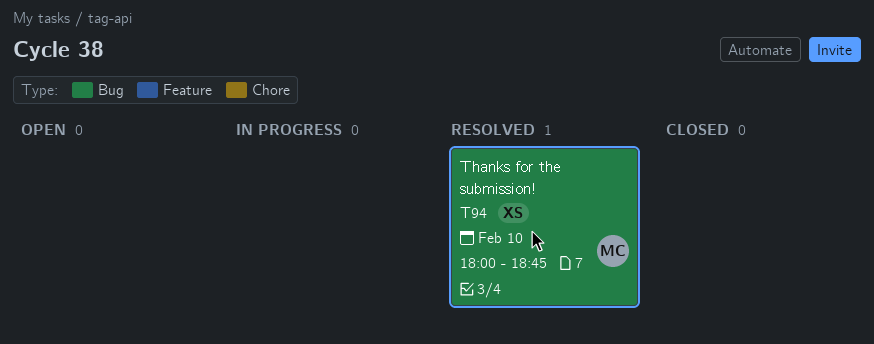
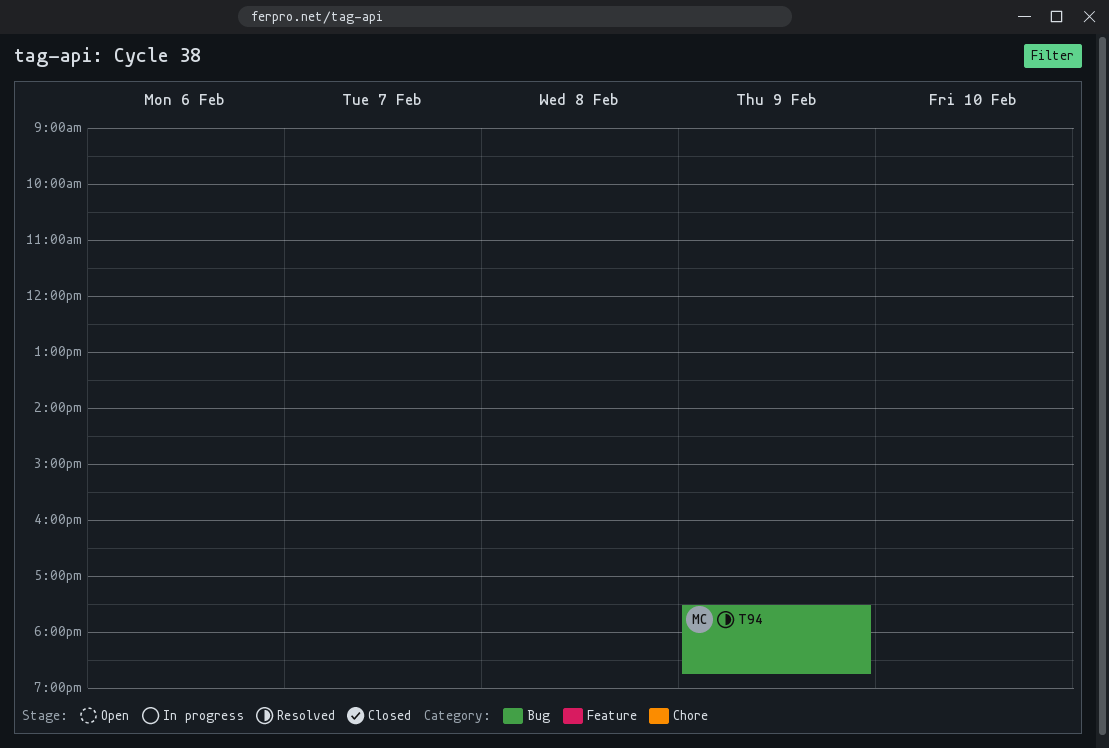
T94, day: Feb 10 -> Feb 9
T94, begins: 18:00 -> 17:30

